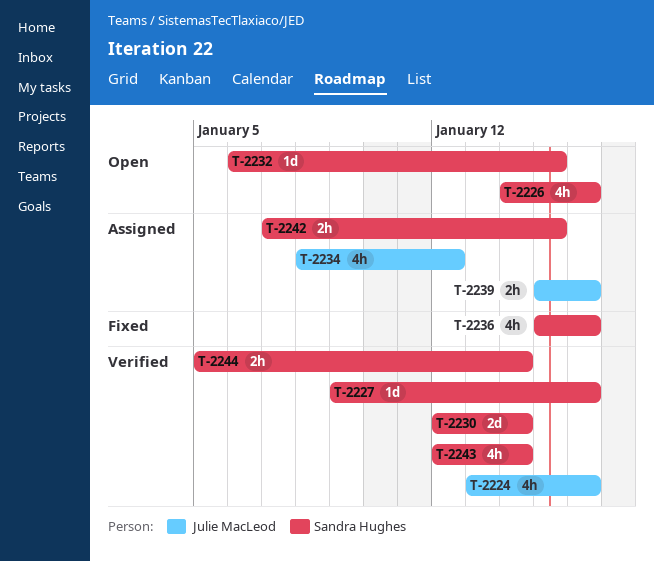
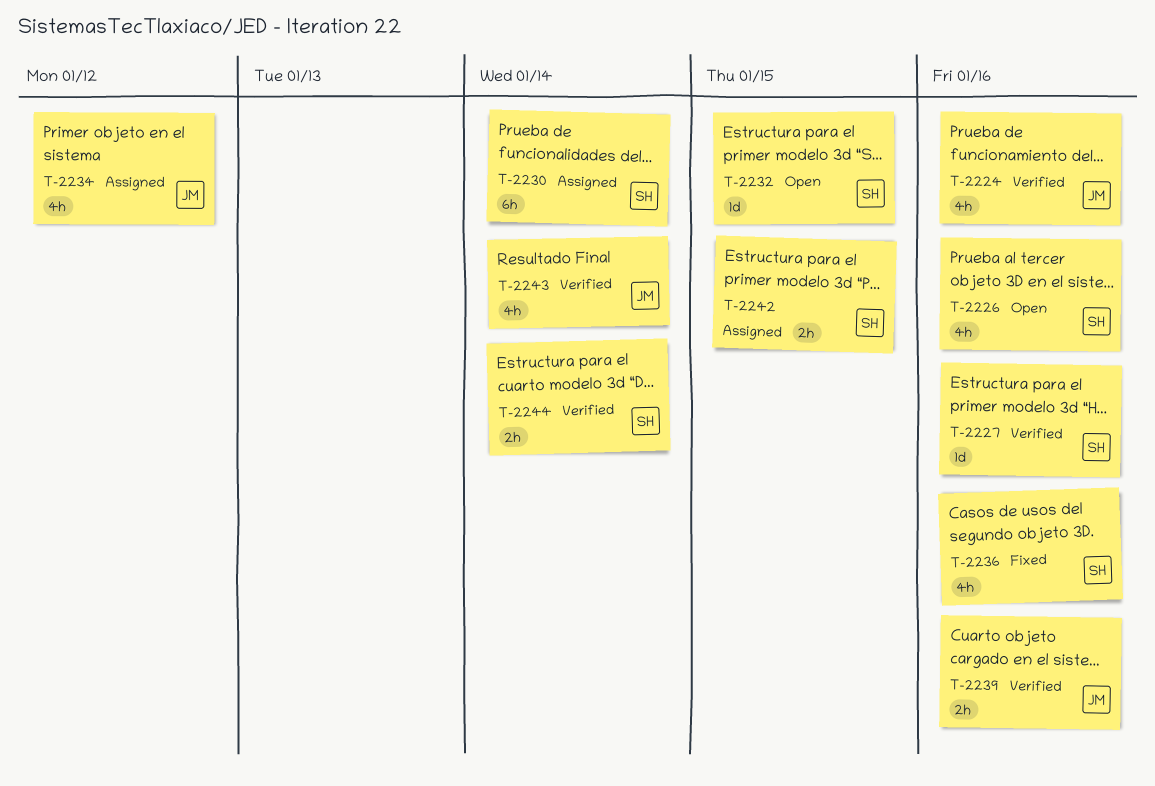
T-2230, status: Verified -> Assigned
T-2230, estimate: 2d -> 6h
T-2239, status: Assigned -> Verified
T-2243, owner: Sandra Hughes -> Julie MacLeod

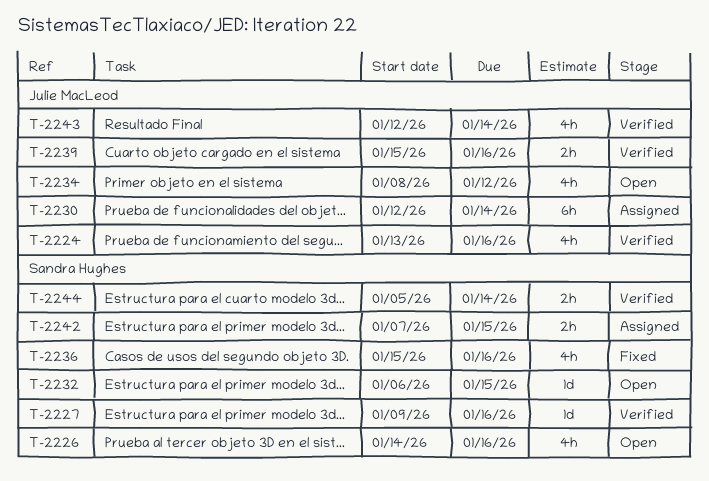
T-2230, owner: Sandra Hughes -> Julie MacLeod
T-2234, status: Assigned -> Open

